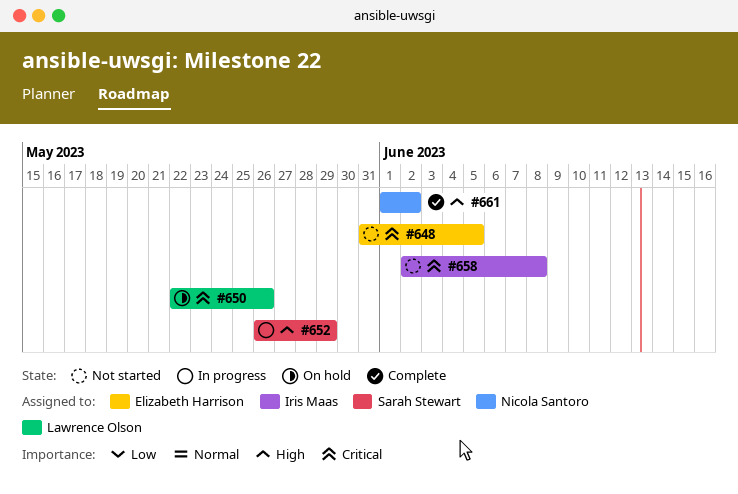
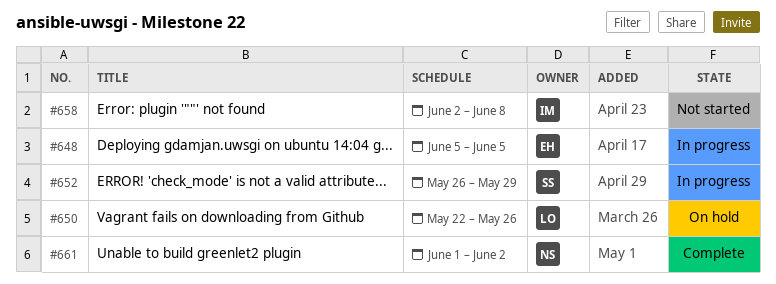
#648, status: Not started -> In progress
#648, start: May 31 -> Jun 5

